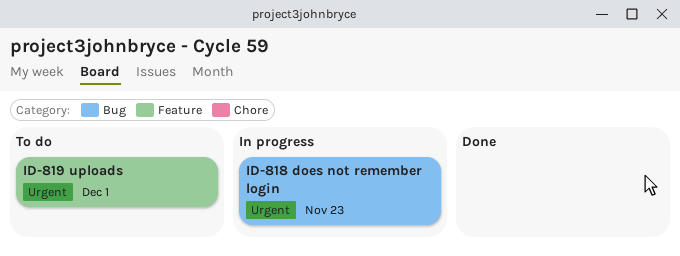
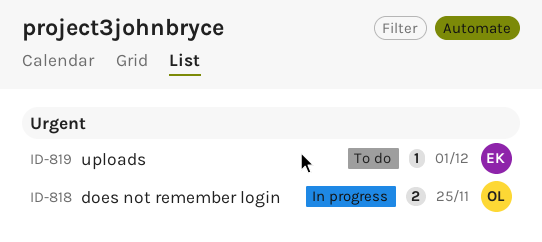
ID-818, due: Nov 23 -> Nov 25

